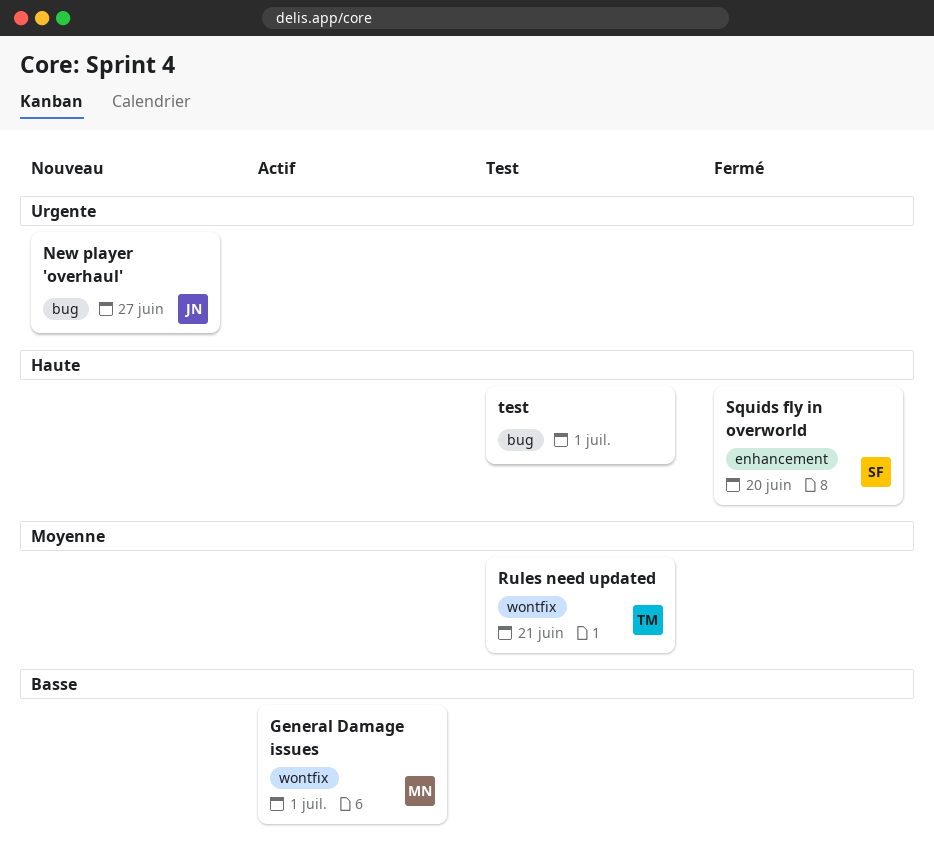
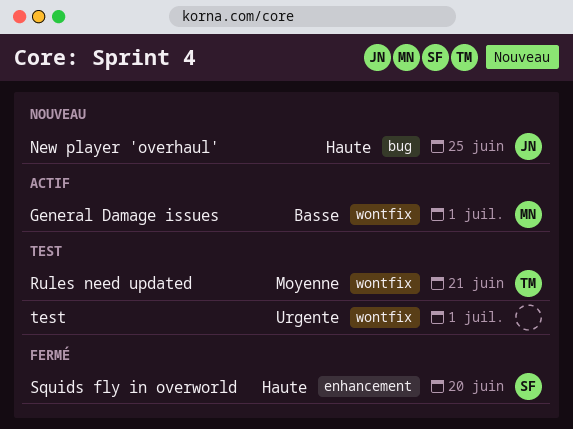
New player 'overhaul', priority: Urgente -> Haute
New player 'overhaul', due: Jun 27 -> Jun 25
test, priority: Haute -> Urgente
test, label: bug -> wontfix

